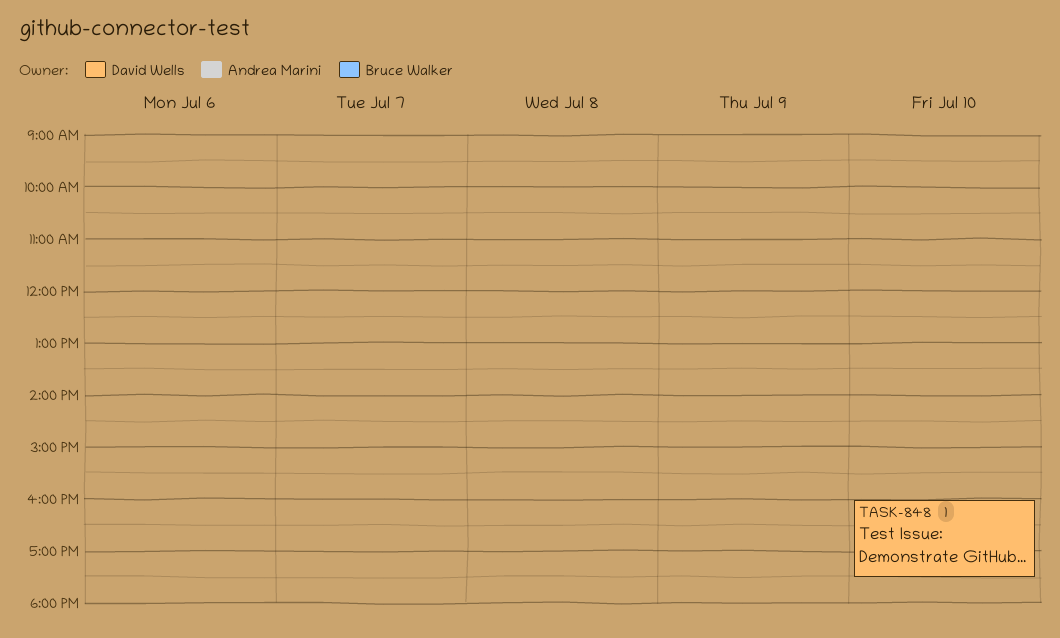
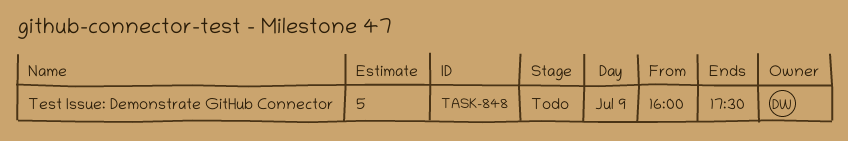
TASK-848, estimate: 1 -> 5
TASK-848, day: Jul 10 -> Jul 9

